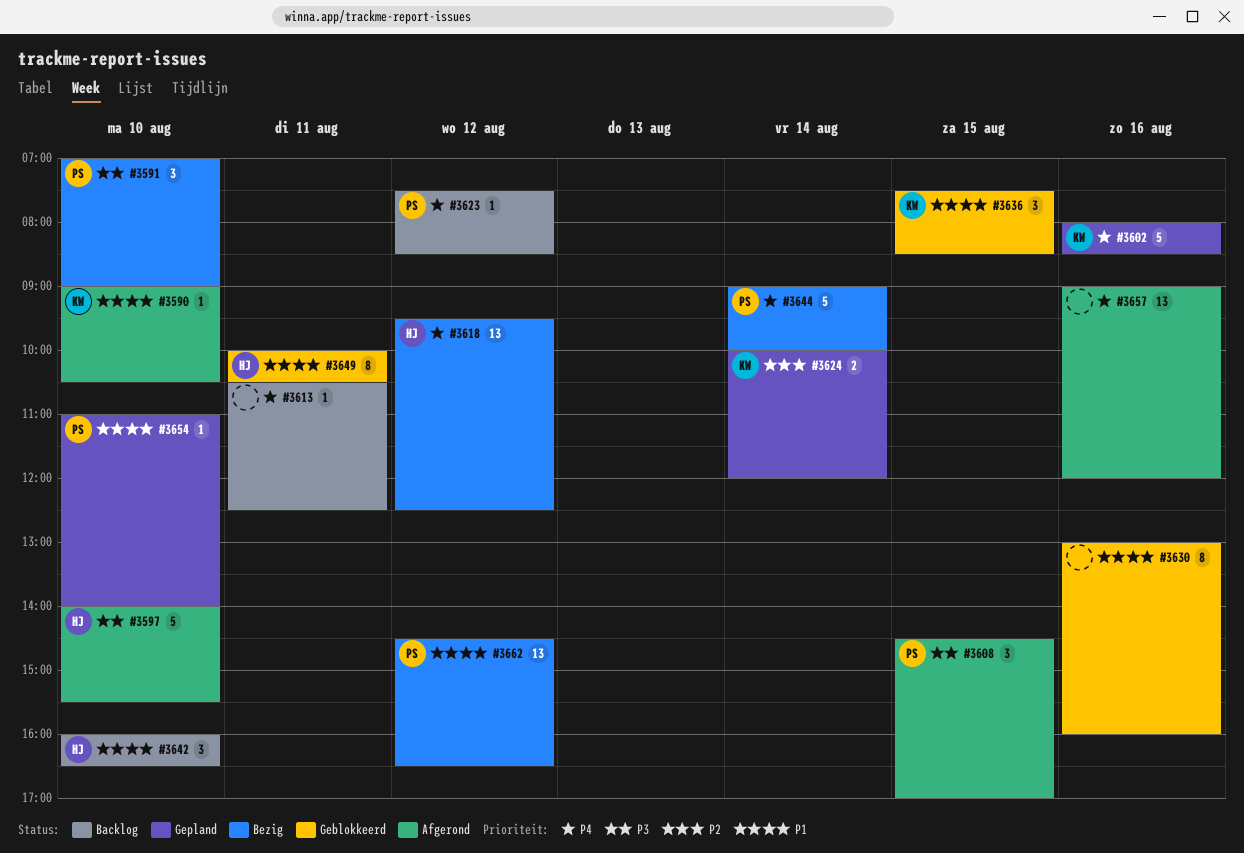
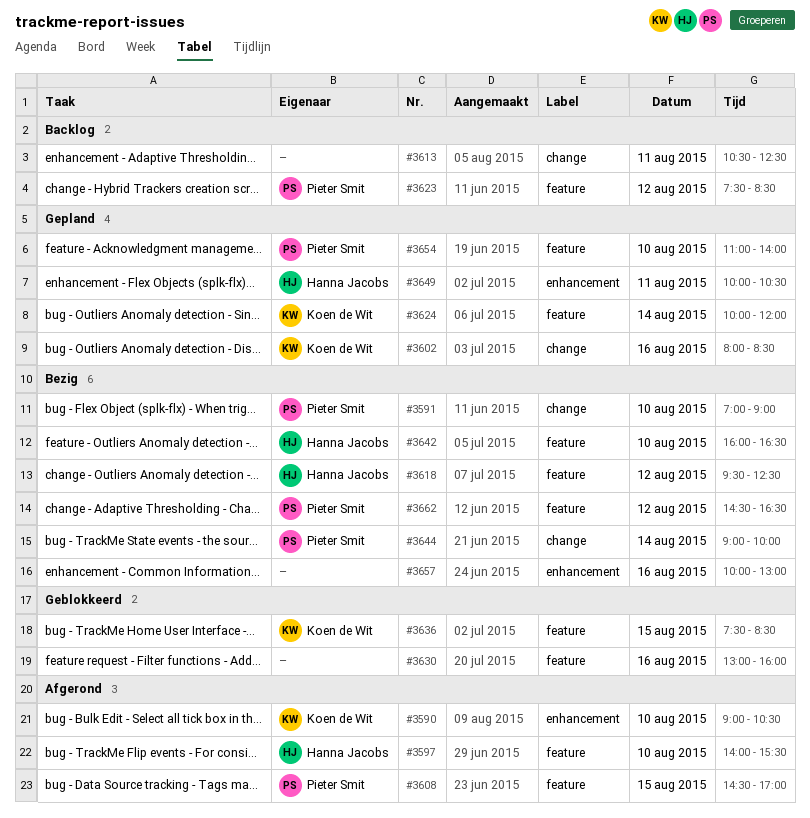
#3642, status: Backlog -> Bezig
#3649, status: Geblokkeerd -> Gepland
#3657, status: Afgerond -> Bezig
#3657, begins: 09:00 -> 10:00
#3657, ends: 12:00 -> 13:00

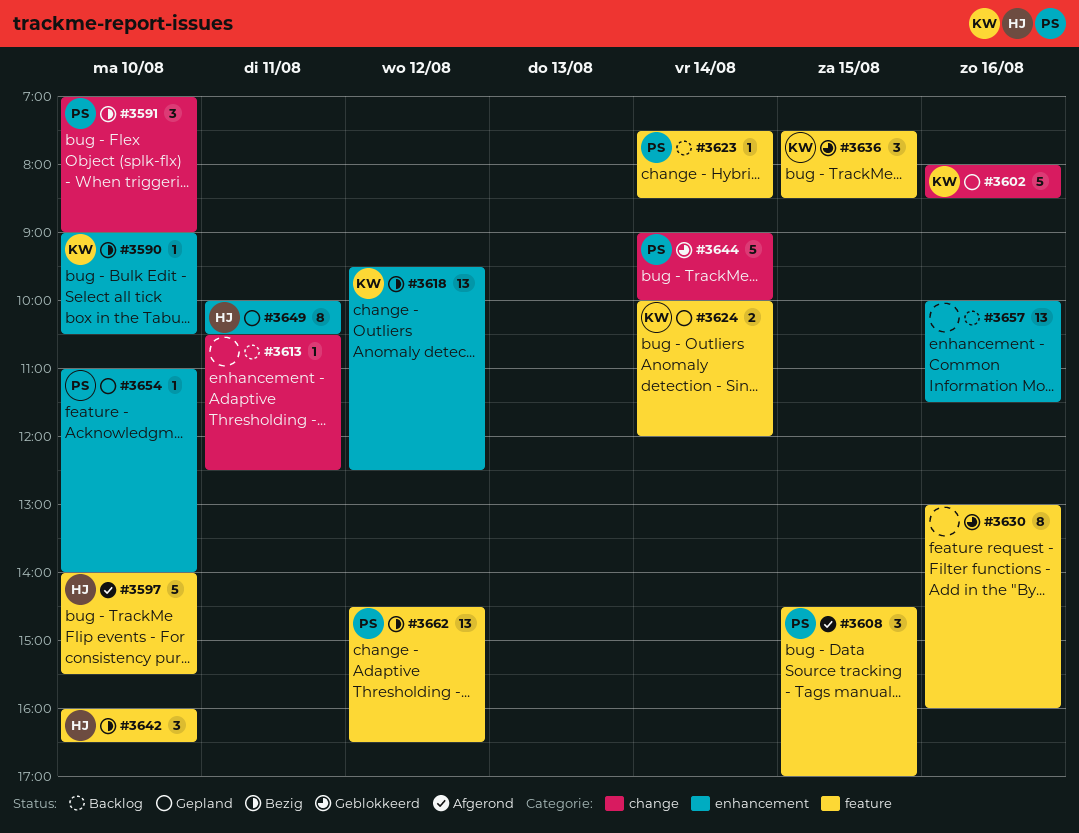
#3590, status: Afgerond -> Bezig
#3618, owner: Hanna Jacobs -> Koen de Wit
#3618, label: feature -> enhancement
#3623, day: Aug 12 -> Aug 14
#3644, status: Bezig -> Geblokkeerd
#3654, label: feature -> enhancement
#3657, status: Bezig -> Backlog
#3657, ends: 13:00 -> 11:30

